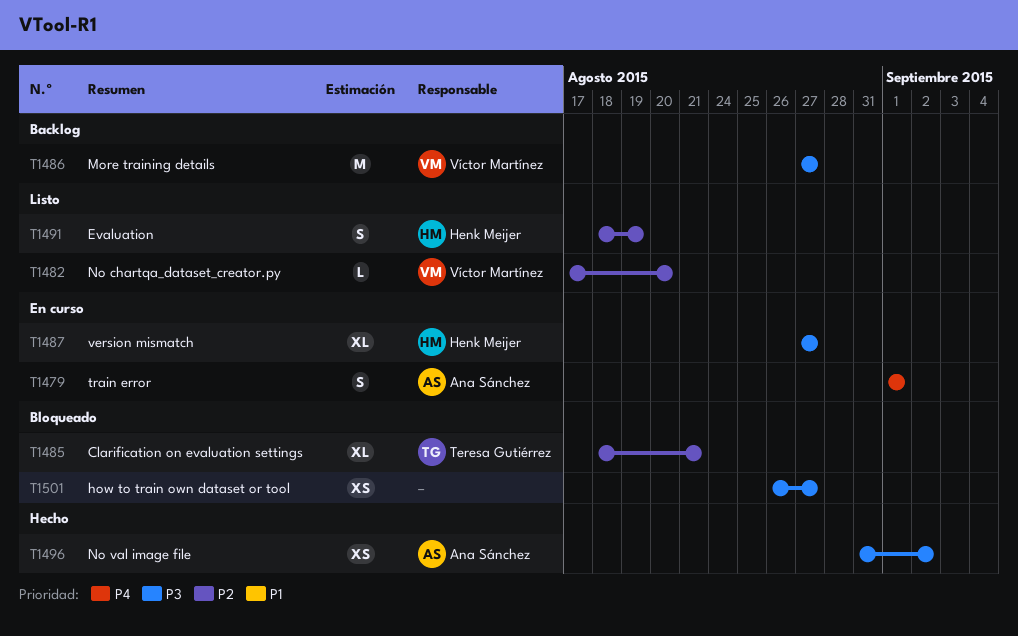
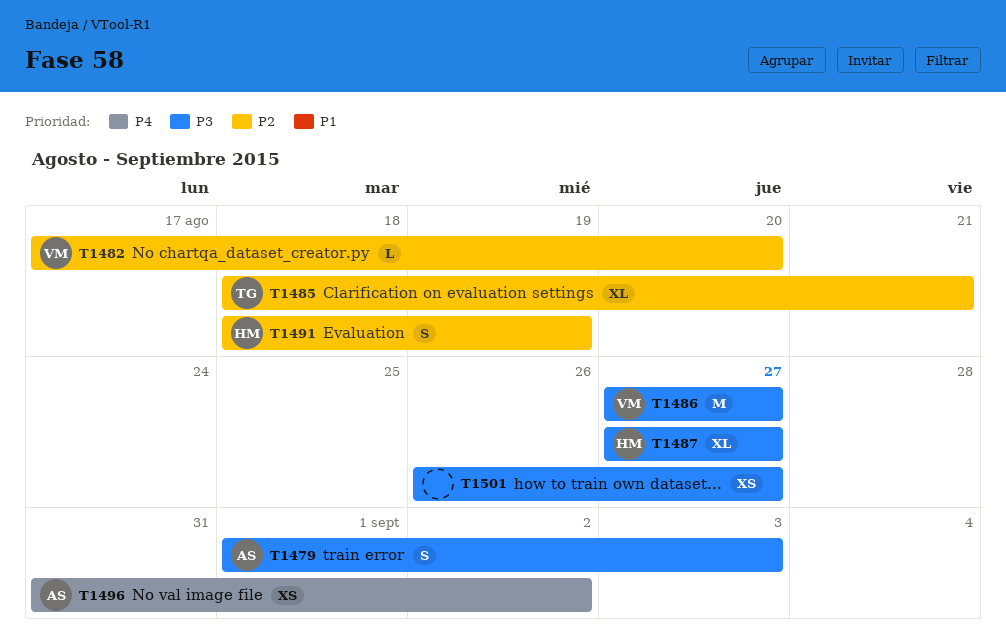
T1479, priority: P4 -> P3
T1479, due: Sep 1 -> Sep 3
T1496, priority: P3 -> P4

